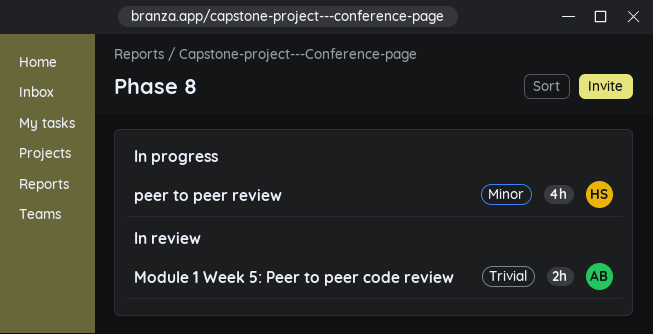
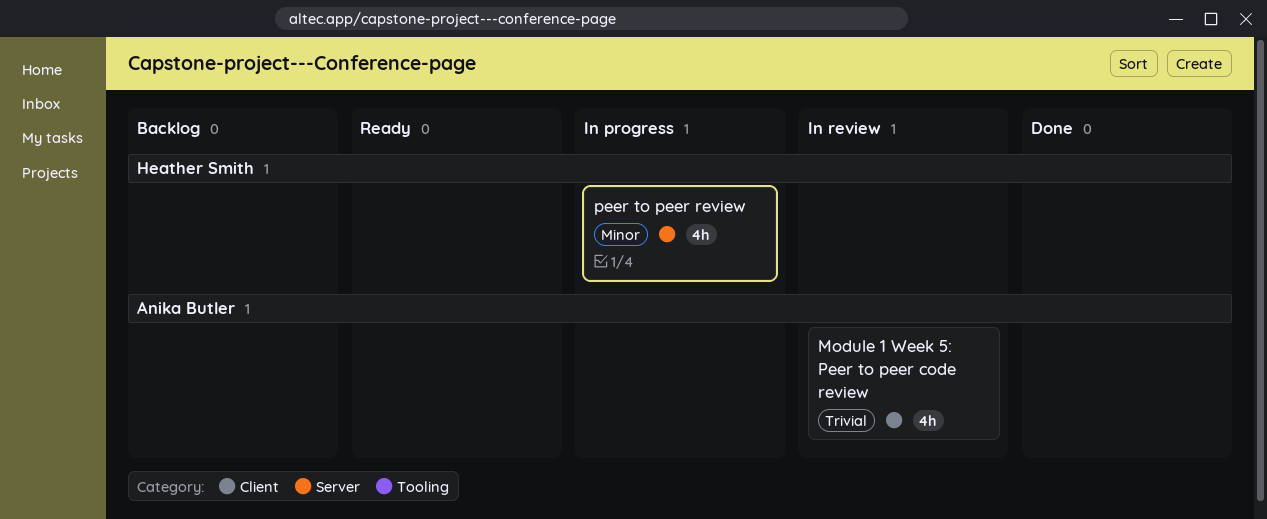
Module 1 Week 5: Peer to peer code review, estimate: 2h -> 4h

